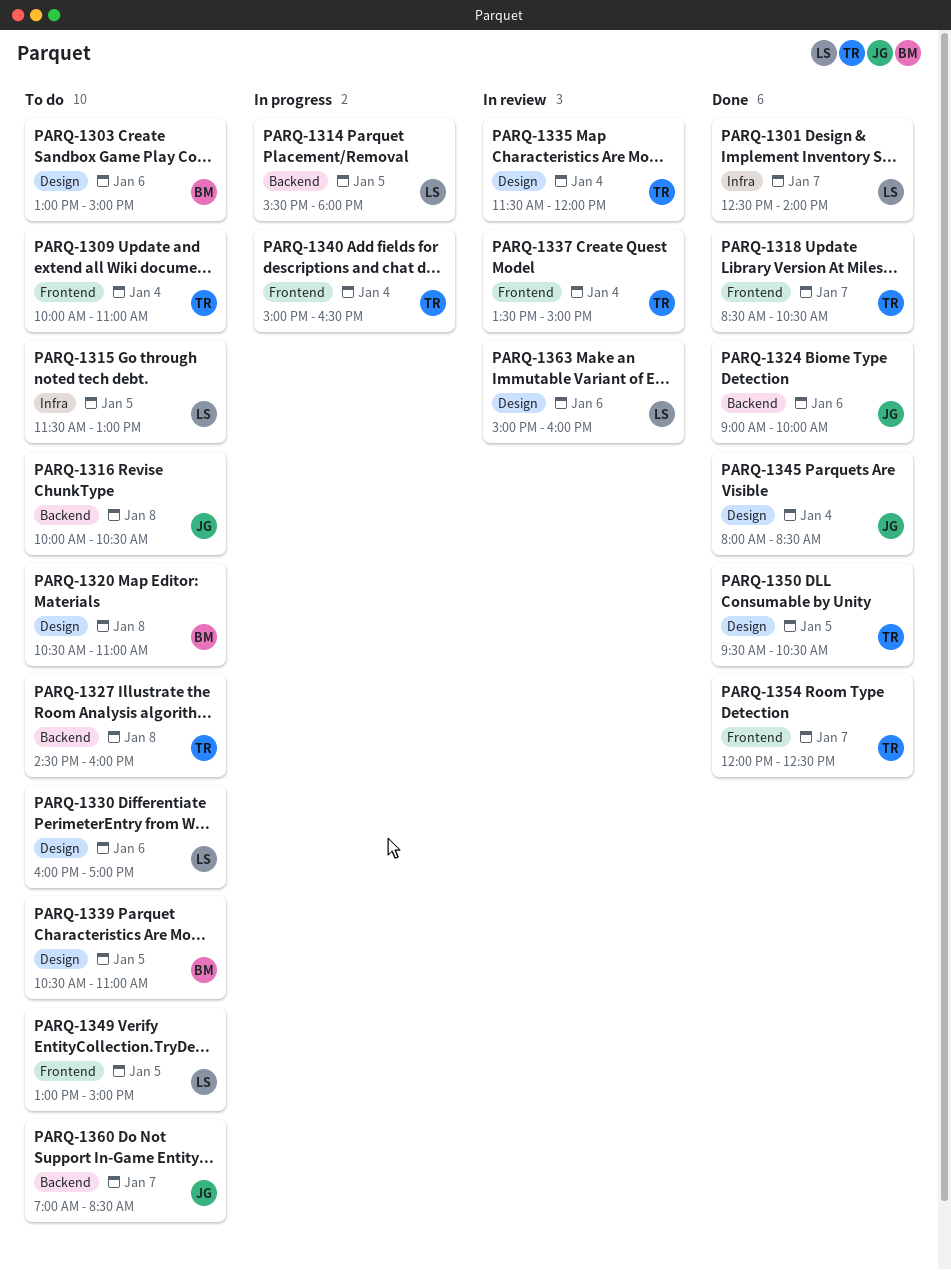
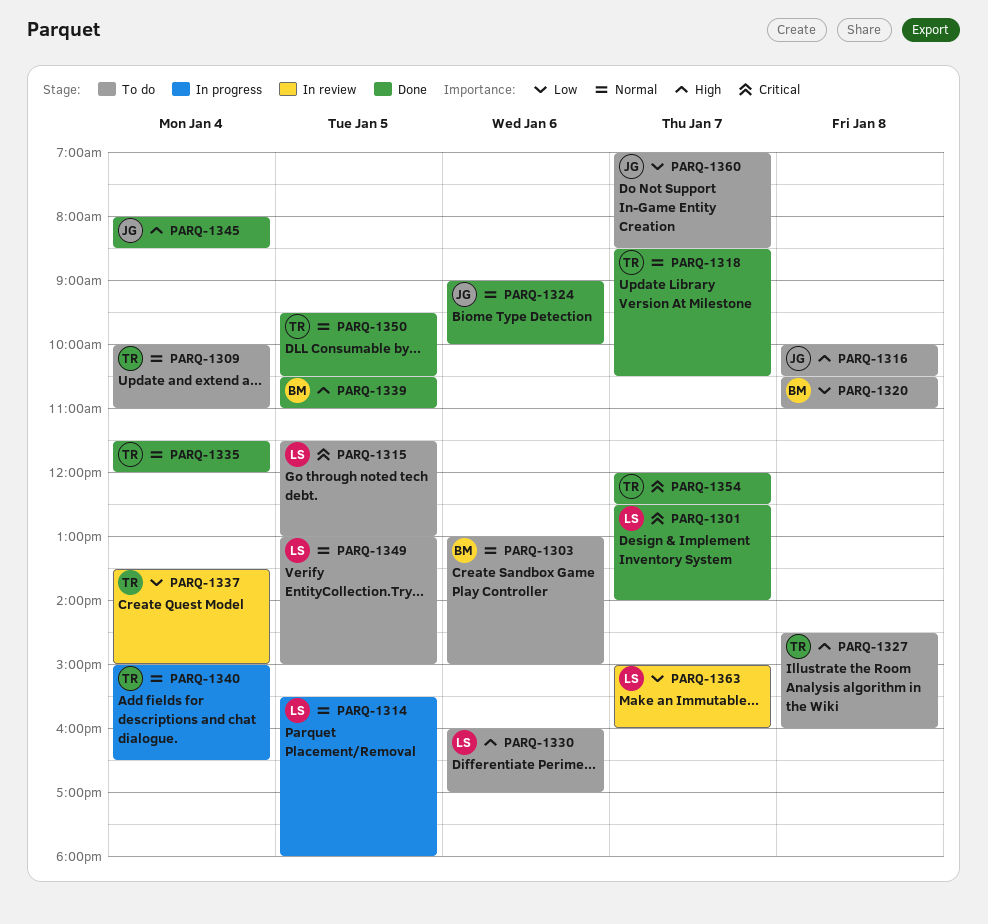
PARQ-1335, status: In review -> Done
PARQ-1339, status: To do -> Done
PARQ-1363, day: Jan 6 -> Jan 7

